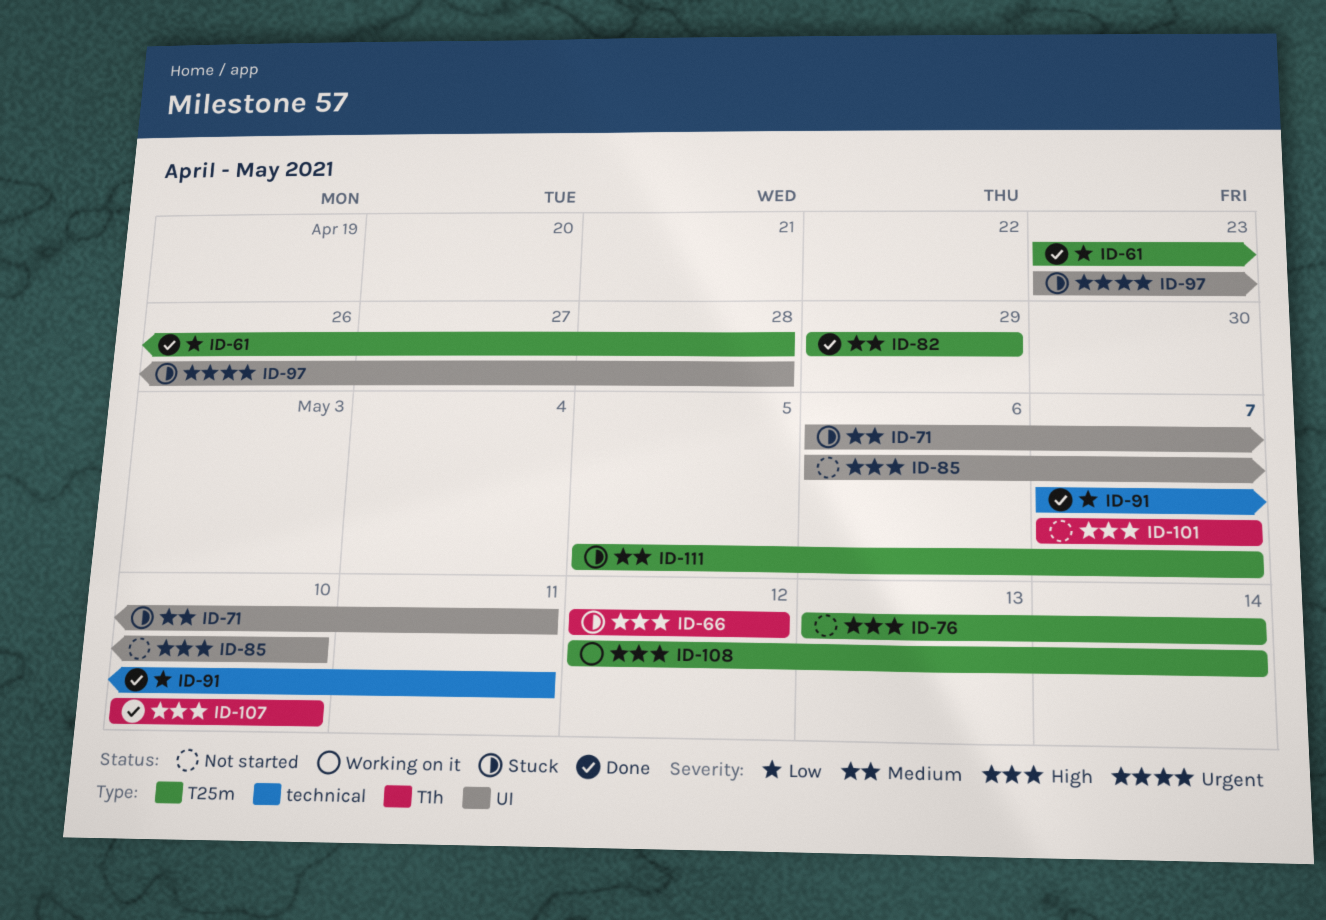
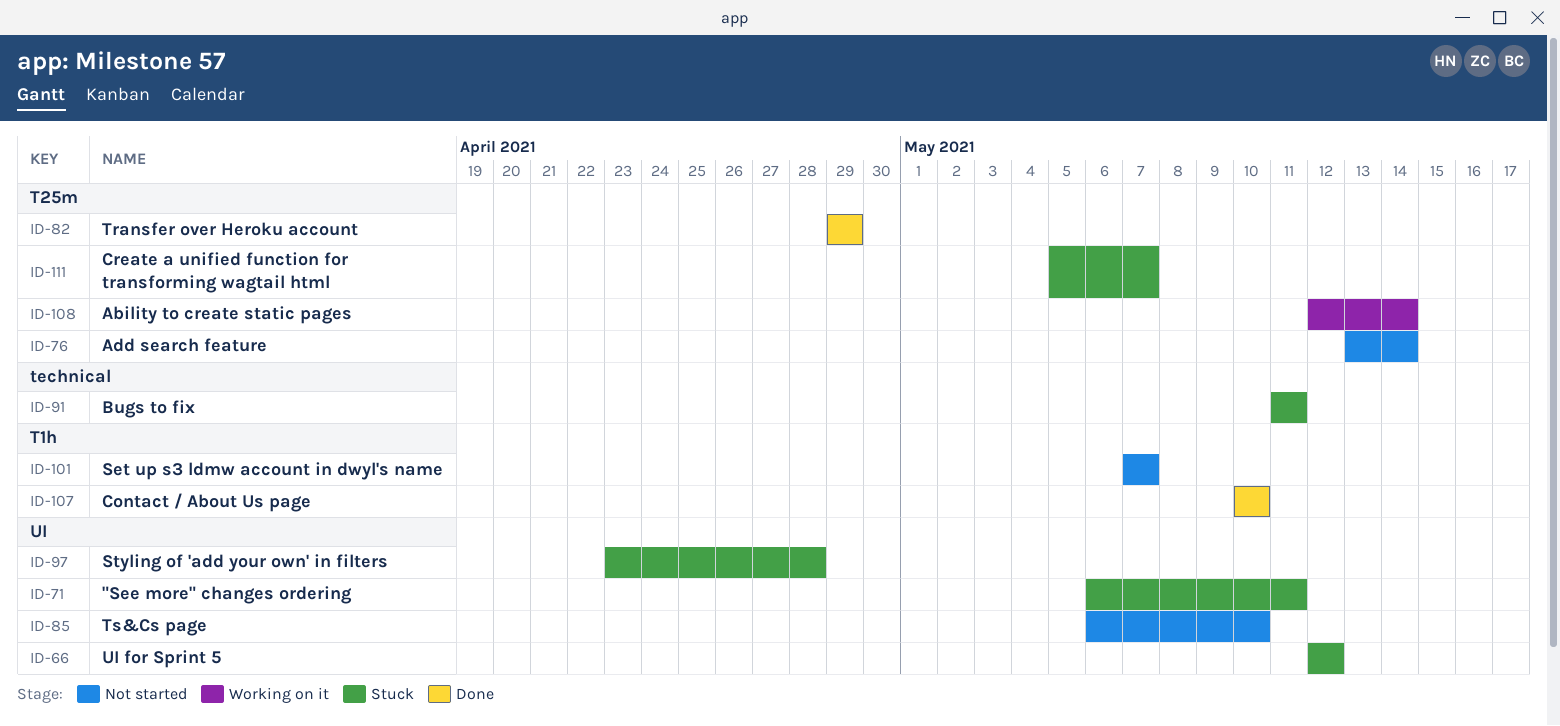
ID-61: present -> none
ID-66, label: T1h -> UI
ID-91, status: Done -> Stuck
ID-91, start: May 7 -> May 11

